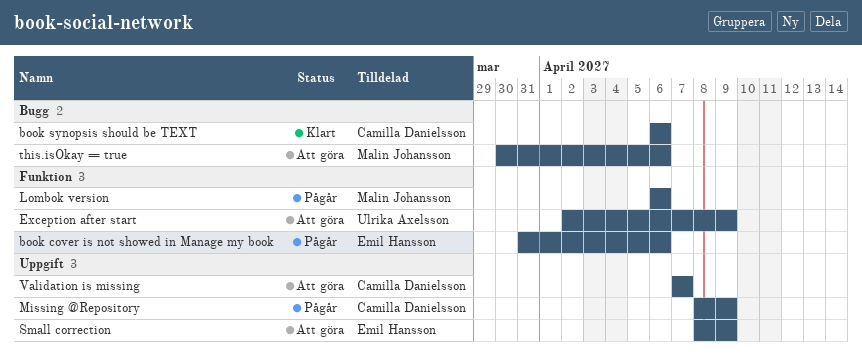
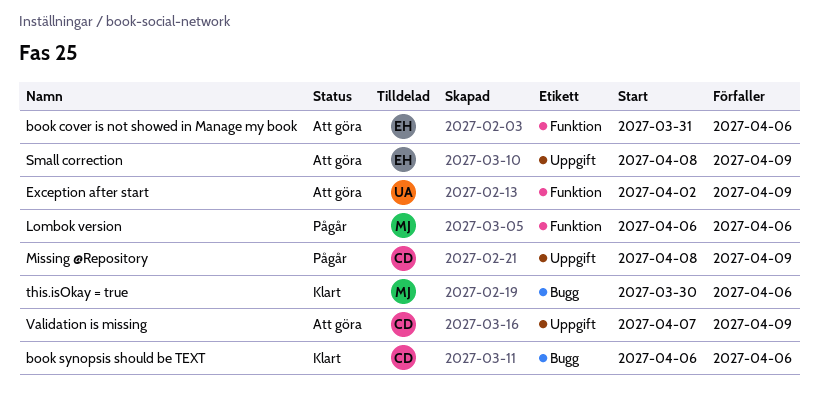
book cover is not showed in Manage my book, status: Pågår -> Att göra
this.isOkay = true, status: Att göra -> Klart
Validation is missing, due: Apr 7 -> Apr 9

